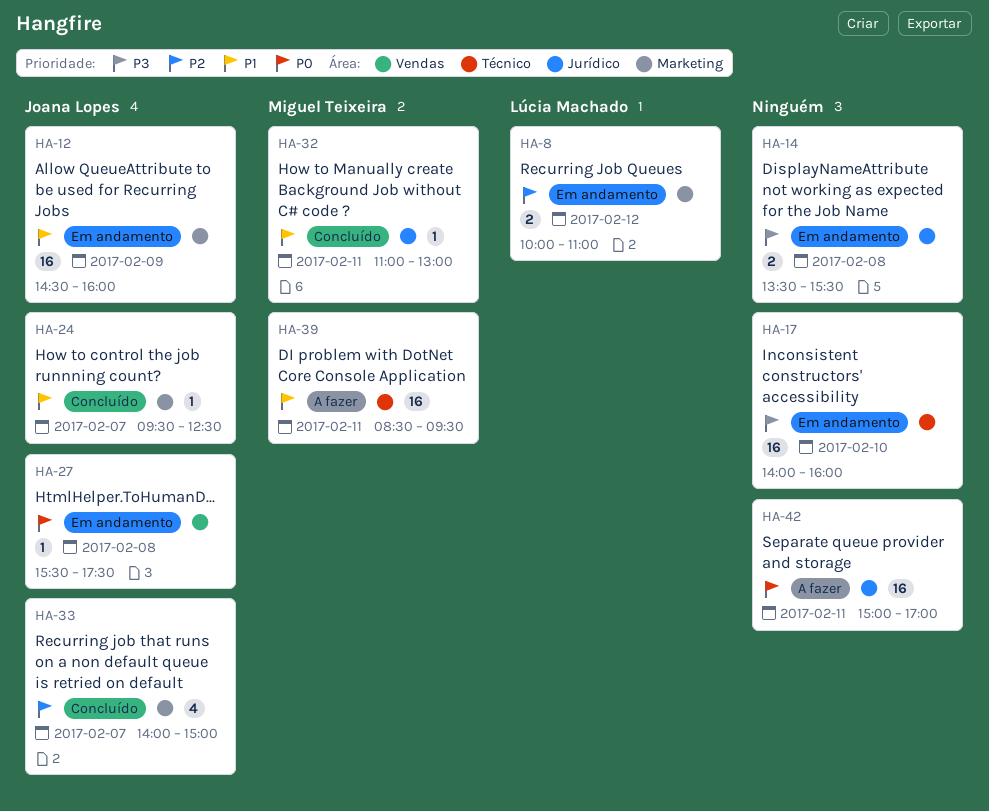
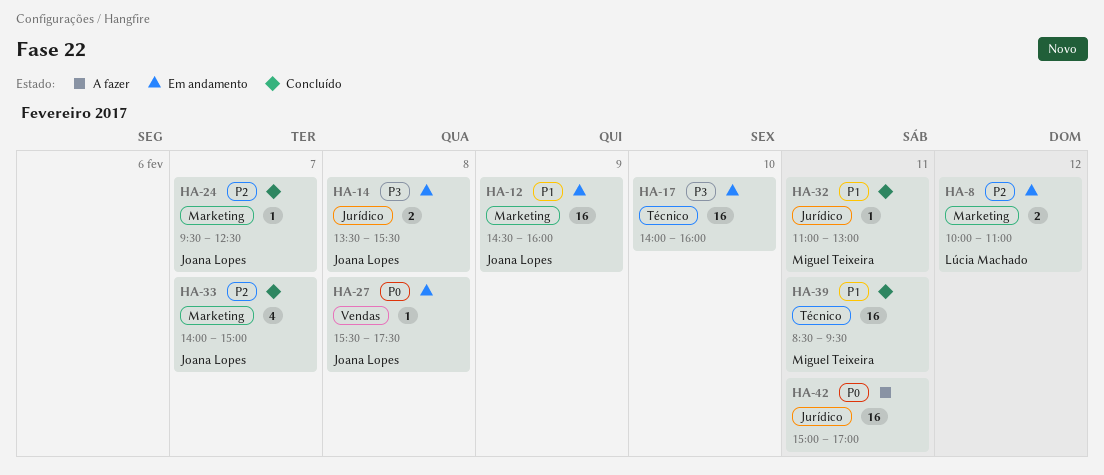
HA-14, owner: none -> Joana Lopes
HA-24, priority: P1 -> P2
HA-39, status: A fazer -> Concluído

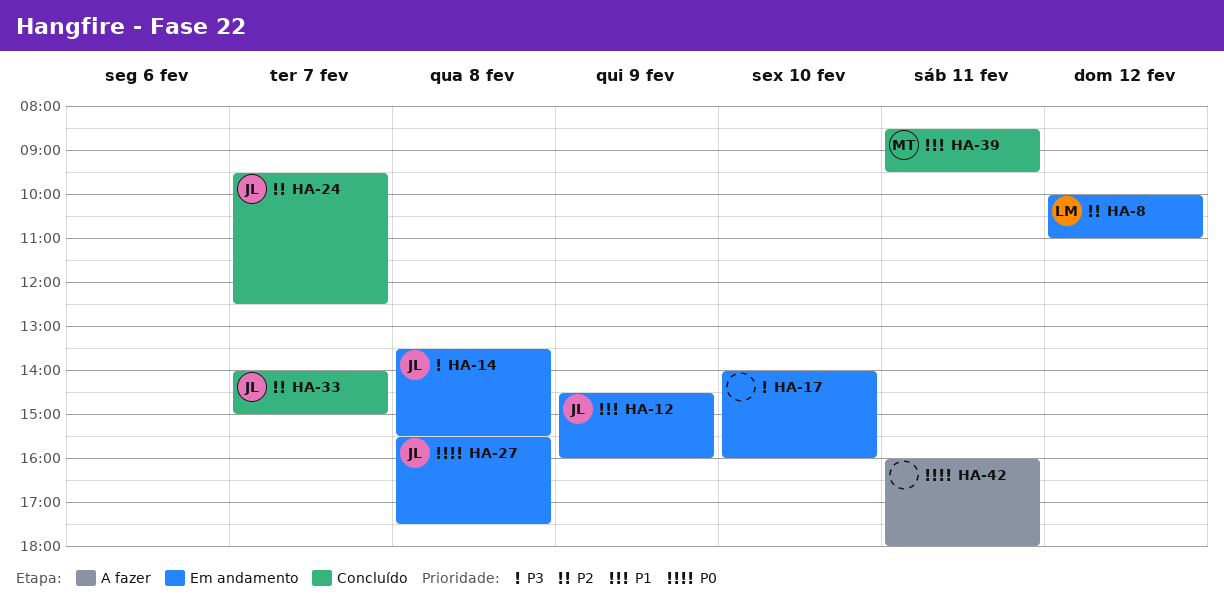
HA-32: present -> none
HA-42, begins: 15:00 -> 16:00
HA-42, ends: 17:00 -> 18:00

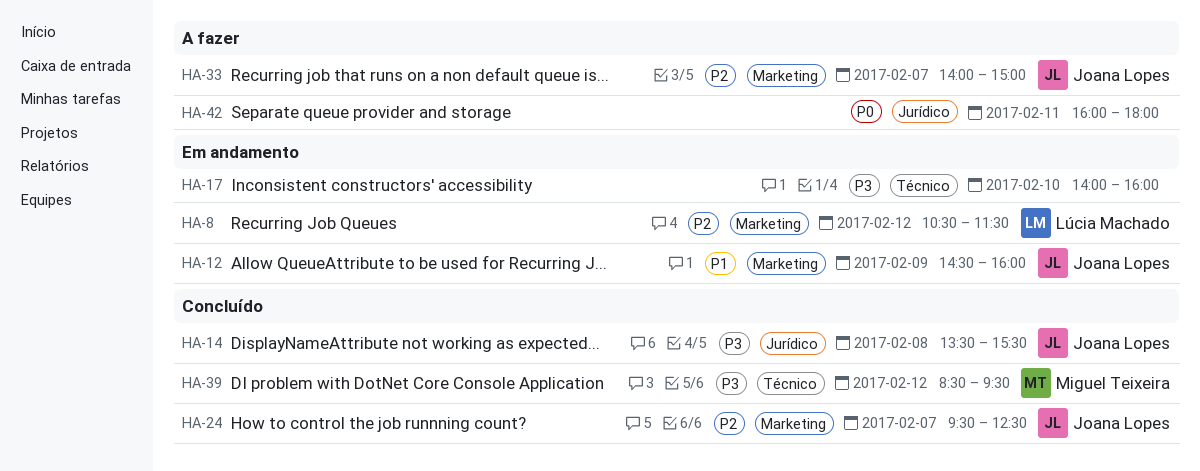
HA-8, begins: 10:00 -> 10:30
HA-8, ends: 11:00 -> 11:30
HA-14, status: Em andamento -> Concluído
HA-27: present -> none
HA-33, status: Concluído -> A fazer
HA-39, priority: P1 -> P3
HA-39, day: Feb 11 -> Feb 12

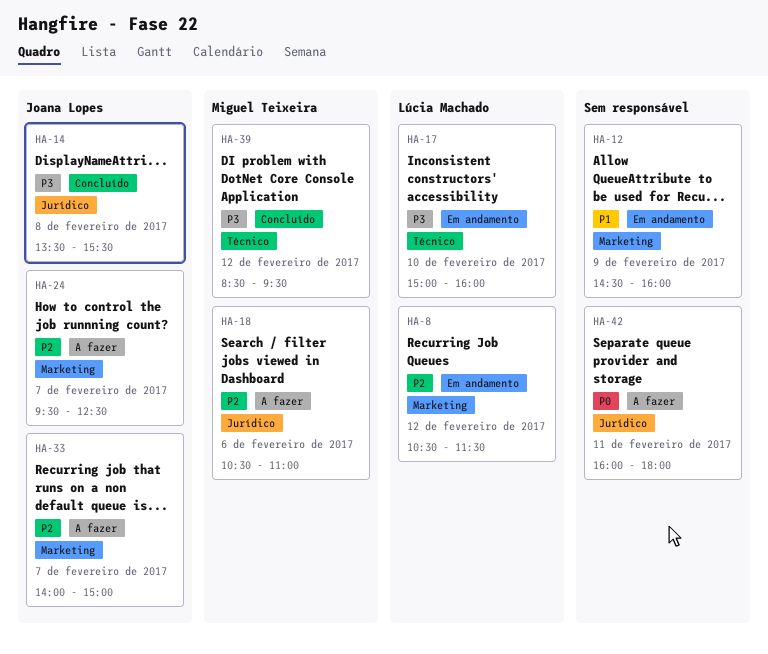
HA-12, owner: Joana Lopes -> none
HA-17, owner: none -> Lúcia Machado
HA-17, begins: 14:00 -> 15:00
HA-18: none -> present
HA-24, status: Concluído -> A fazer

